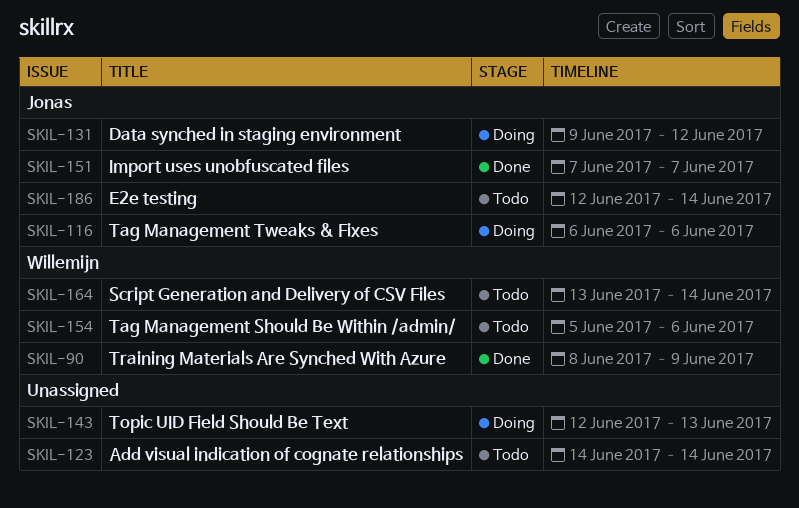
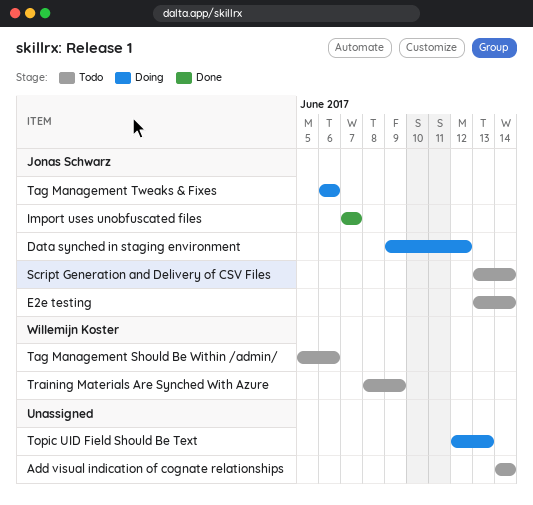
E2e testing, start: Jun 12 -> Jun 13
Script Generation and Delivery of CSV Files, owner: Willemijn Koster -> Jonas Schwarz
Training Materials Are Synched With Azure, status: Done -> Todo

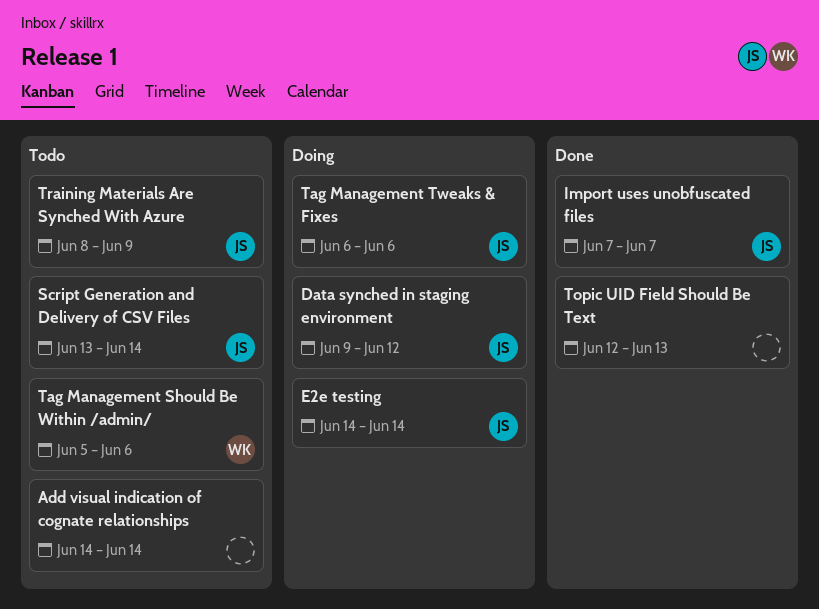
E2e testing, status: Todo -> Doing
E2e testing, start: Jun 13 -> Jun 14
Topic UID Field Should Be Text, status: Doing -> Done
Training Materials Are Synched With Azure, owner: Willemijn Koster -> Jonas Schwarz

